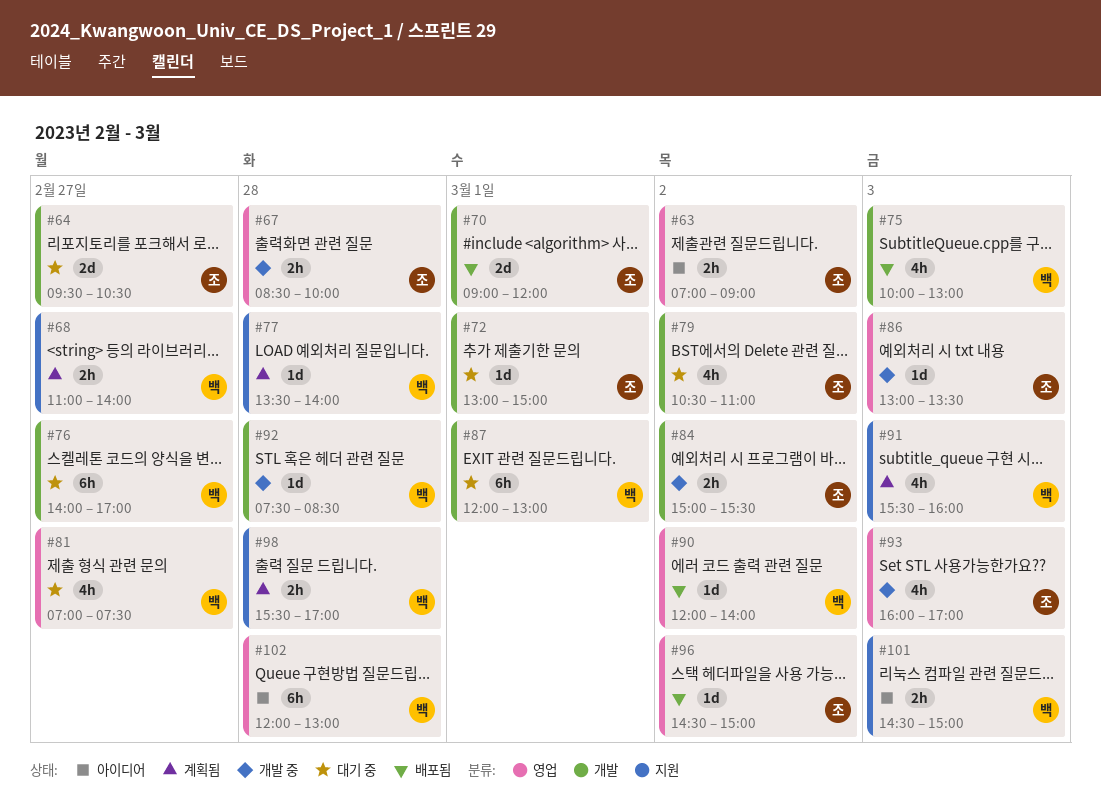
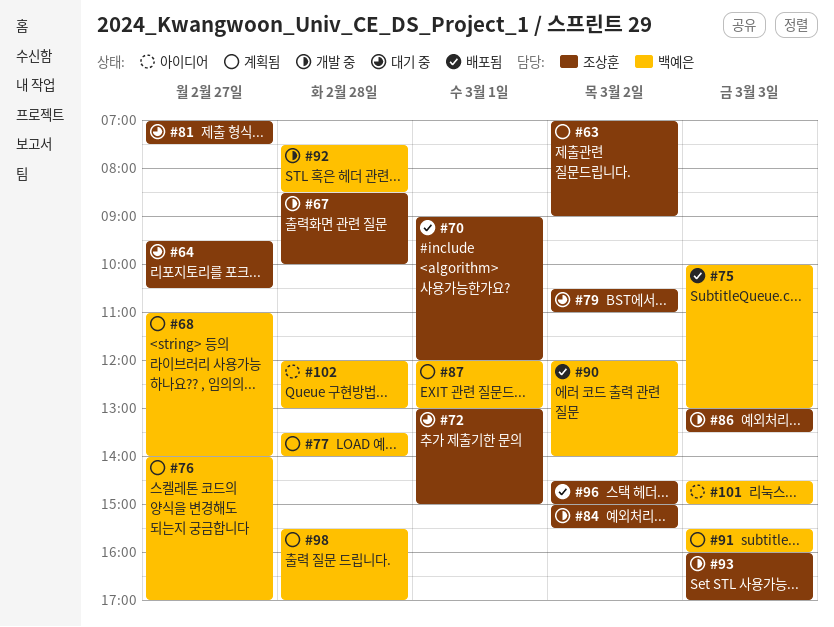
#63, status: 아이디어 -> 계획됨
#76, status: 대기 중 -> 계획됨
#81, owner: 백예은 -> 조상훈
#87, status: 대기 중 -> 계획됨

